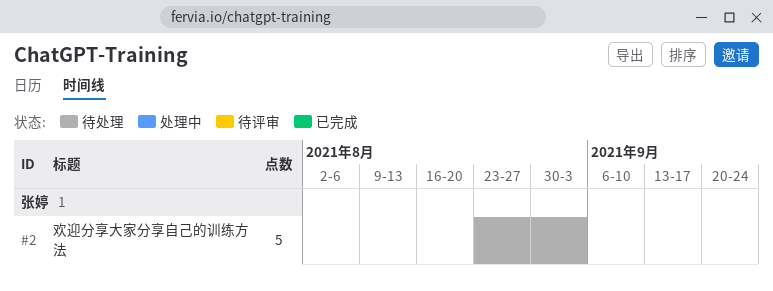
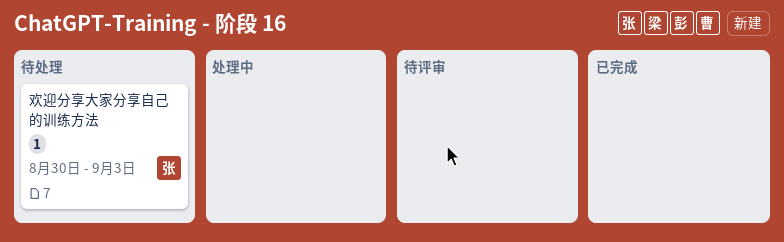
欢迎分享大家分享自己的训练方法, estimate: 5 -> 1
欢迎分享大家分享自己的训练方法, start: Aug 23 -> Aug 30

